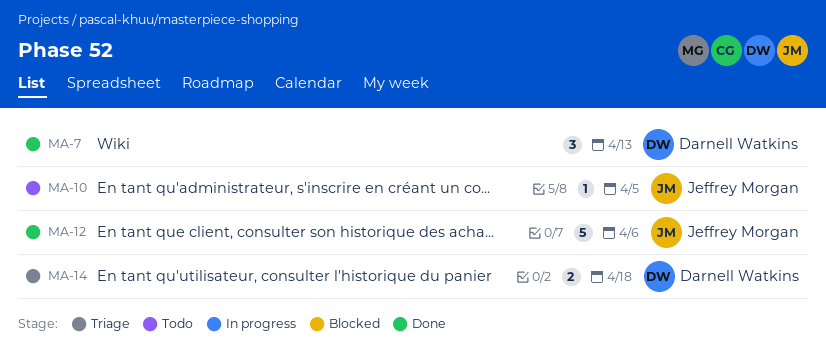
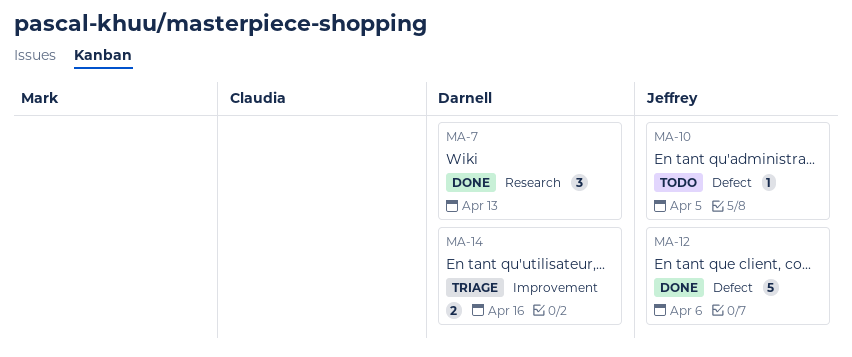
MA-14, due: Apr 18 -> Apr 16

